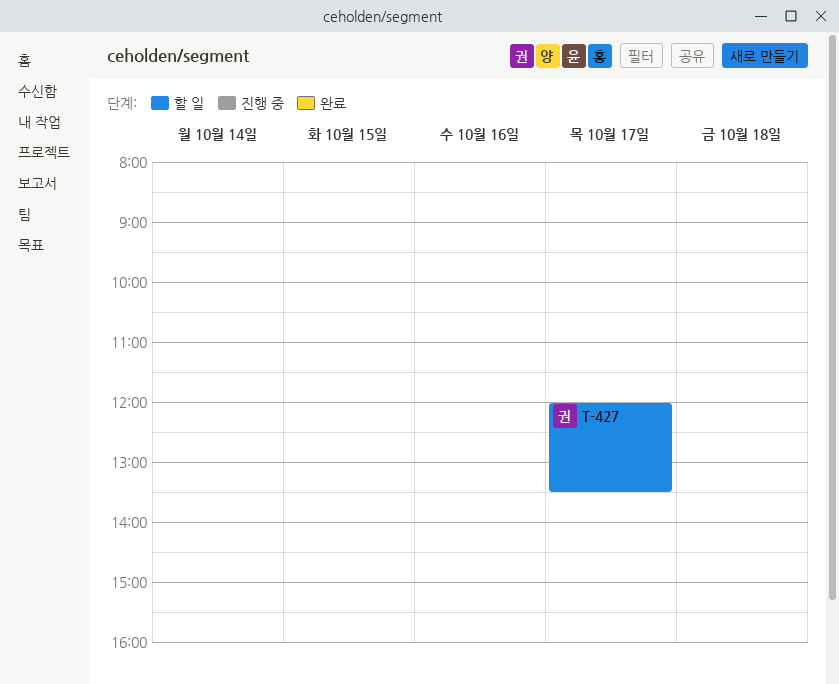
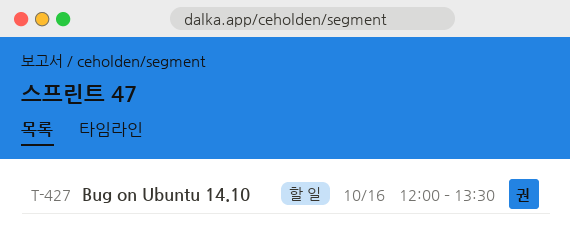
T-427, day: Oct 17 -> Oct 16

